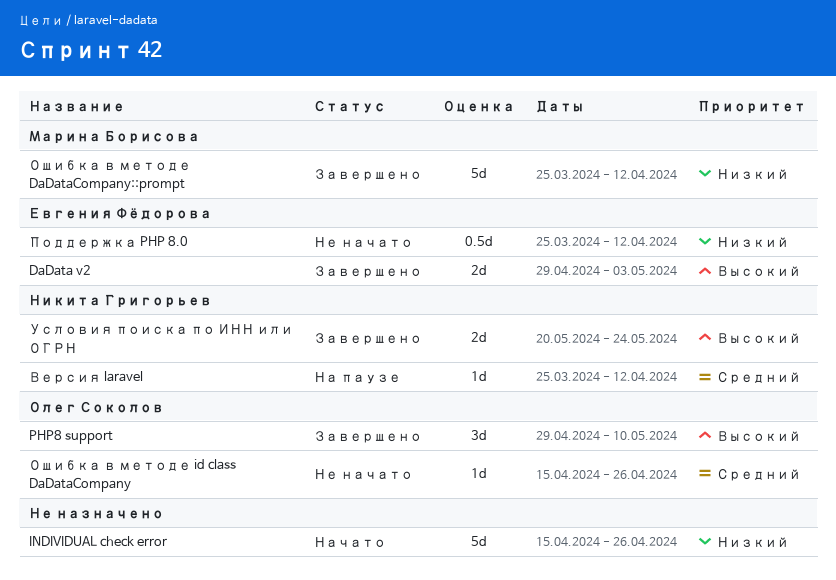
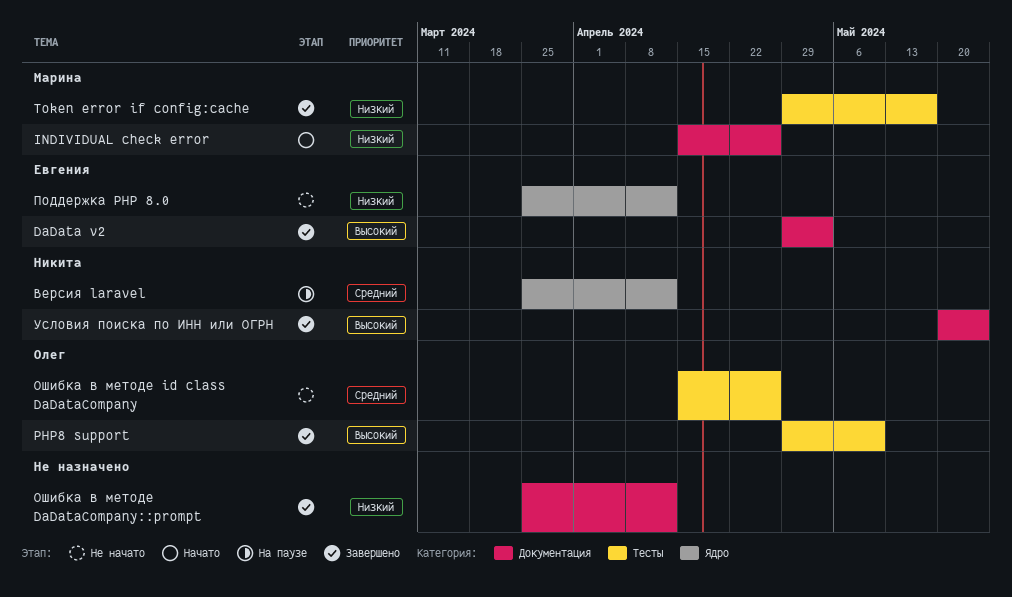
INDIVIDUAL check error, owner: none -> Марина Борисова
Token error if config:cache: none -> present
Ошибка в методе DaDataCompany::prompt, owner: Марина Борисова -> none

